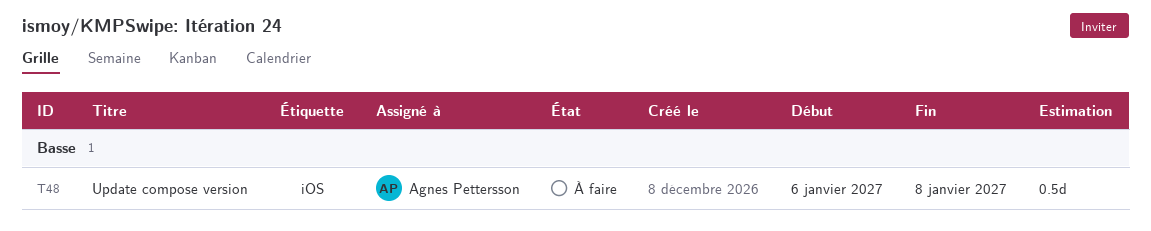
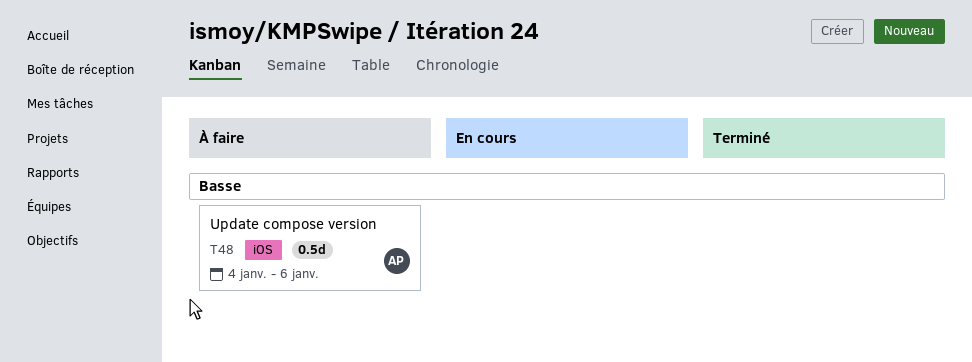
T48, start: Jan 6 -> Jan 4
T48, due: Jan 8 -> Jan 6

